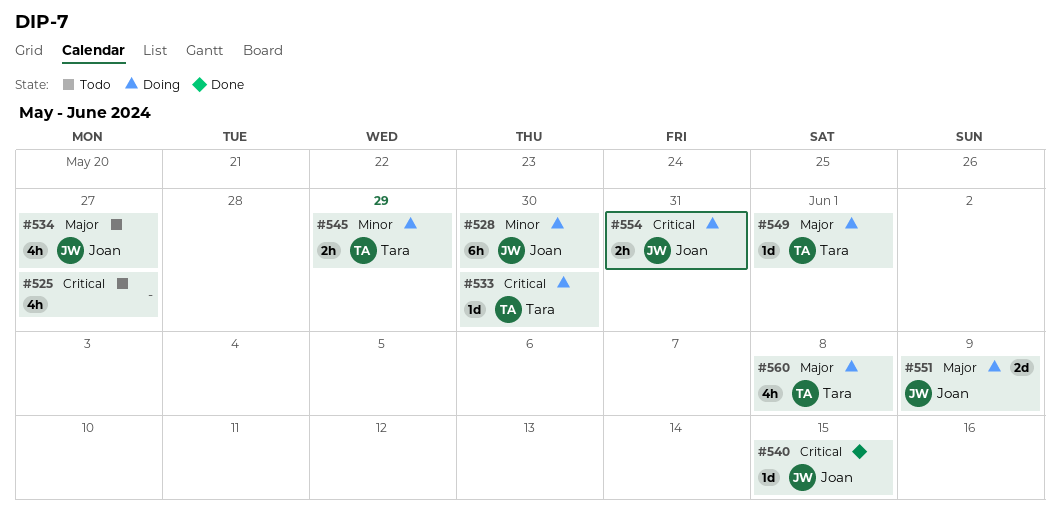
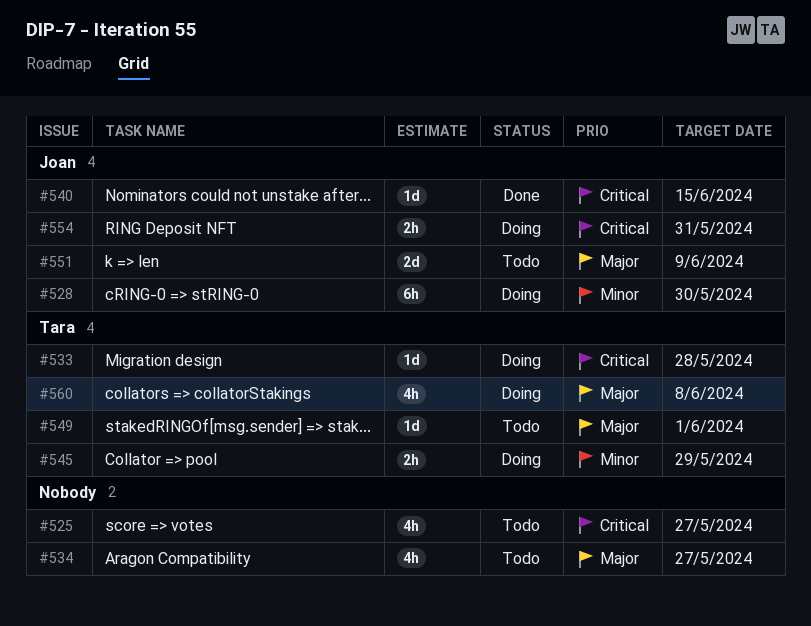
#533, due: May 30 -> May 28
#534, owner: Joan -> none
#549, status: Doing -> Todo
#551, status: Doing -> Todo

